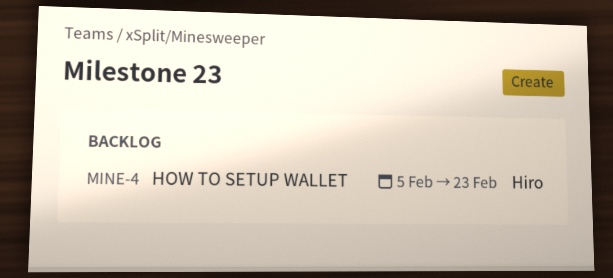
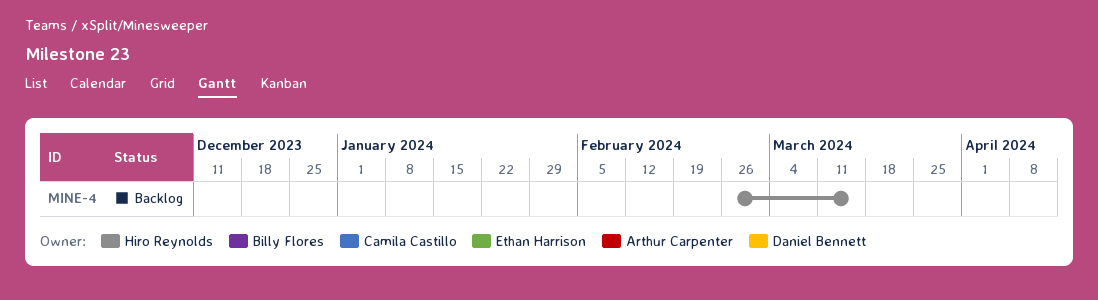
MINE-4, start: Feb 5 -> Feb 26
MINE-4, due: Feb 23 -> Mar 15

